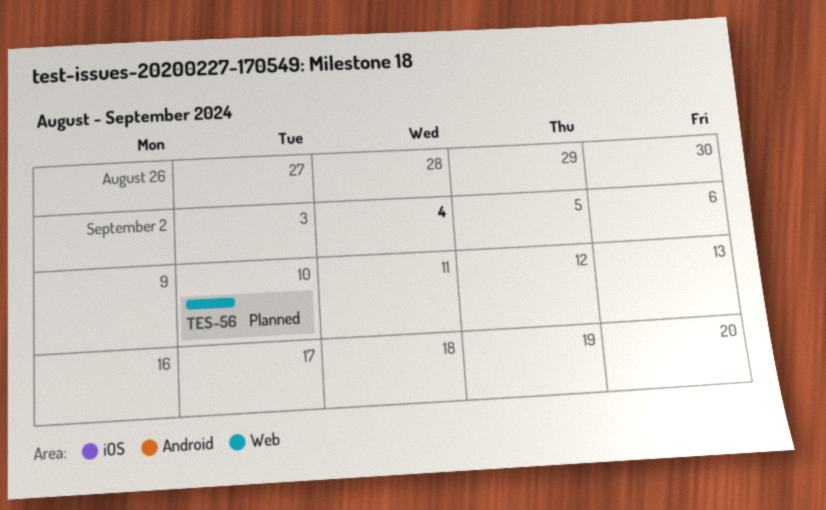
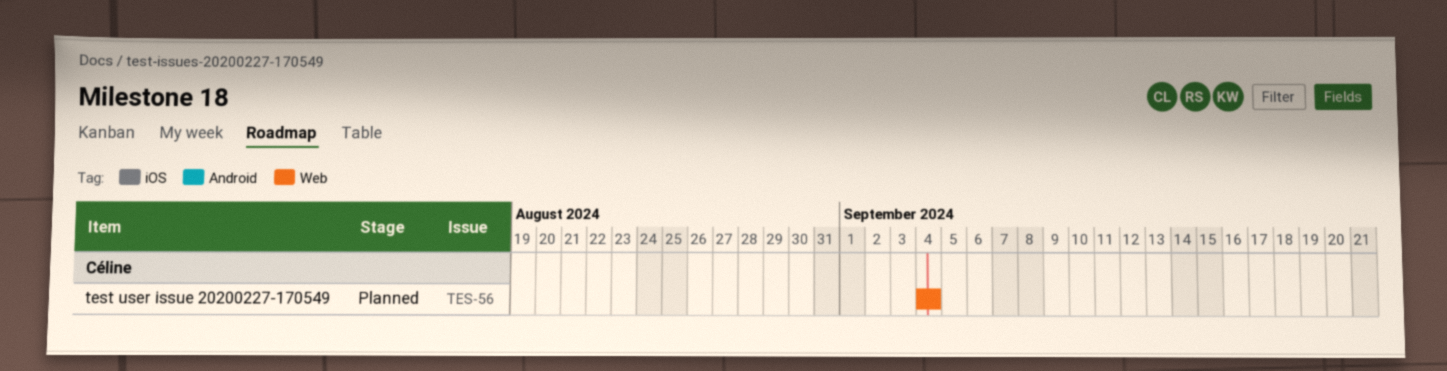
TES-56, due: Sep 10 -> Sep 4

